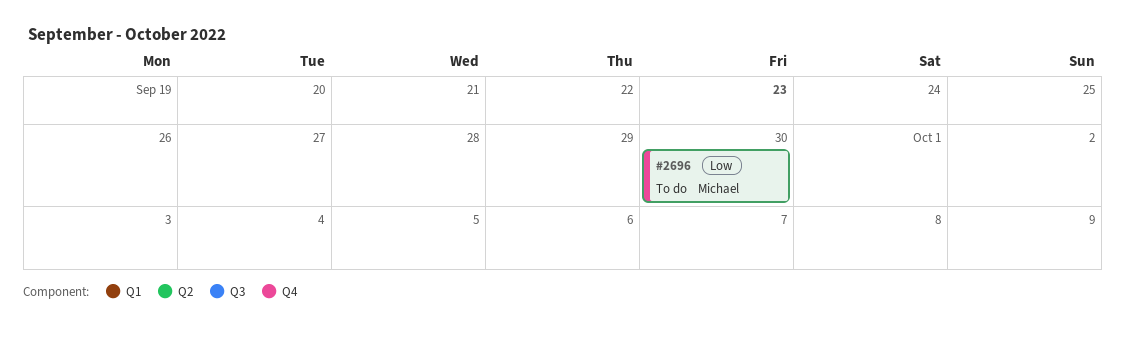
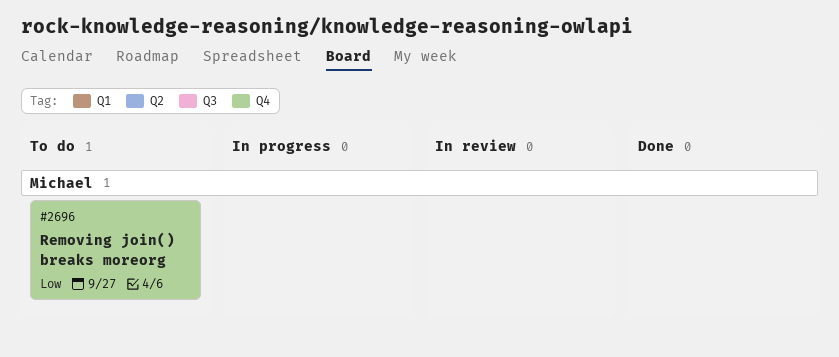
#2696, due: Sep 30 -> Sep 27

